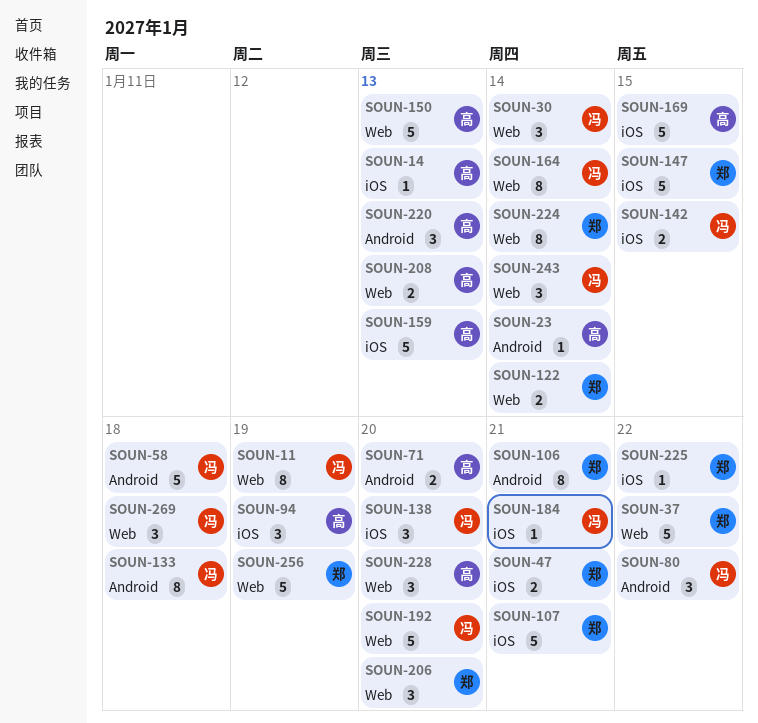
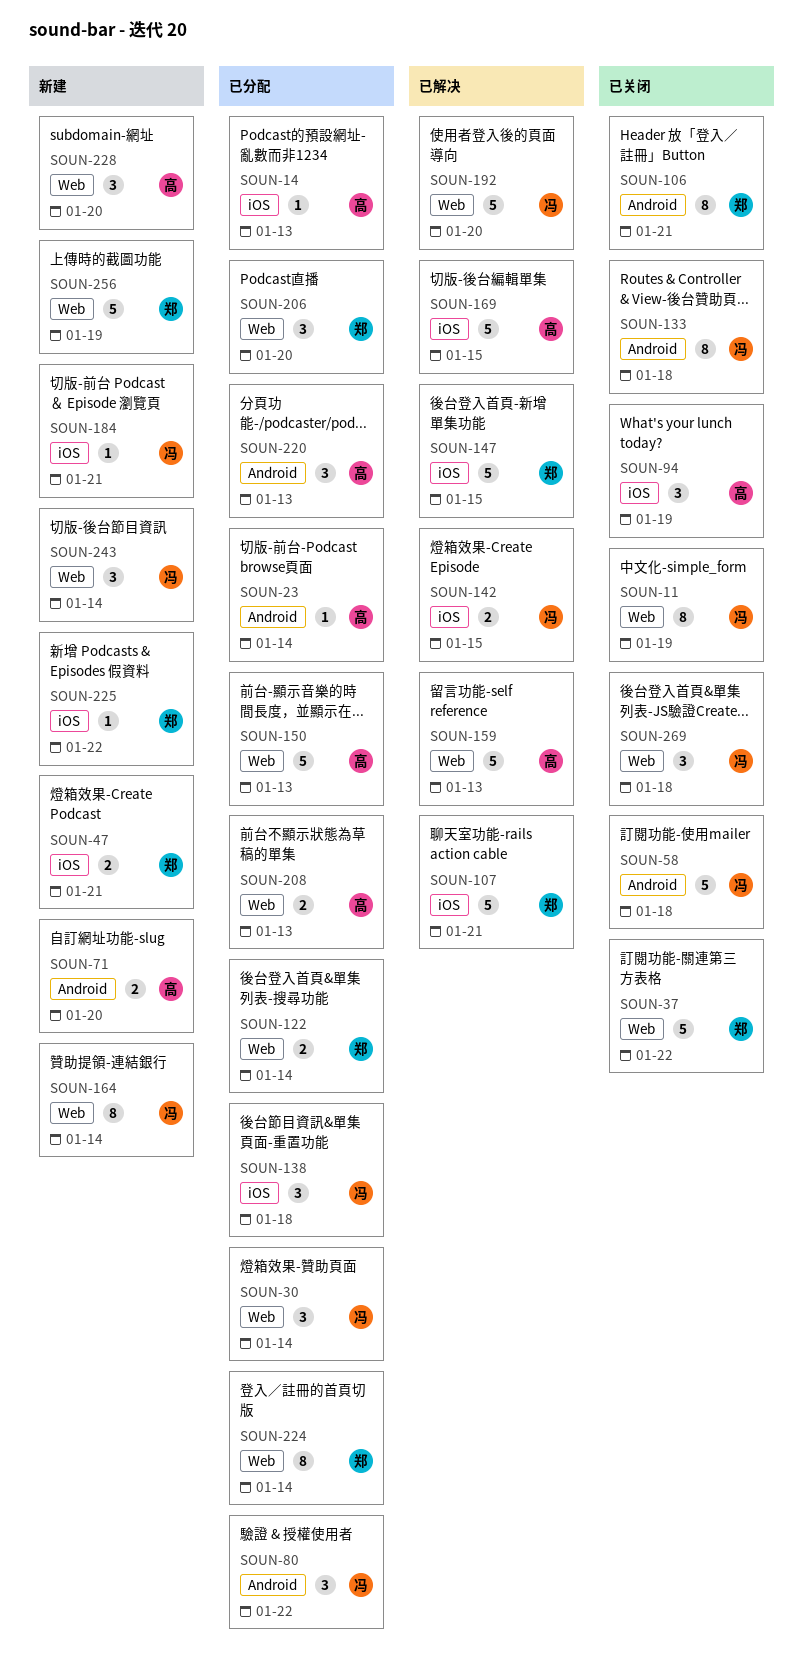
SOUN-138, due: Jan 20 -> Jan 18
SOUN-159, label: iOS -> Web

